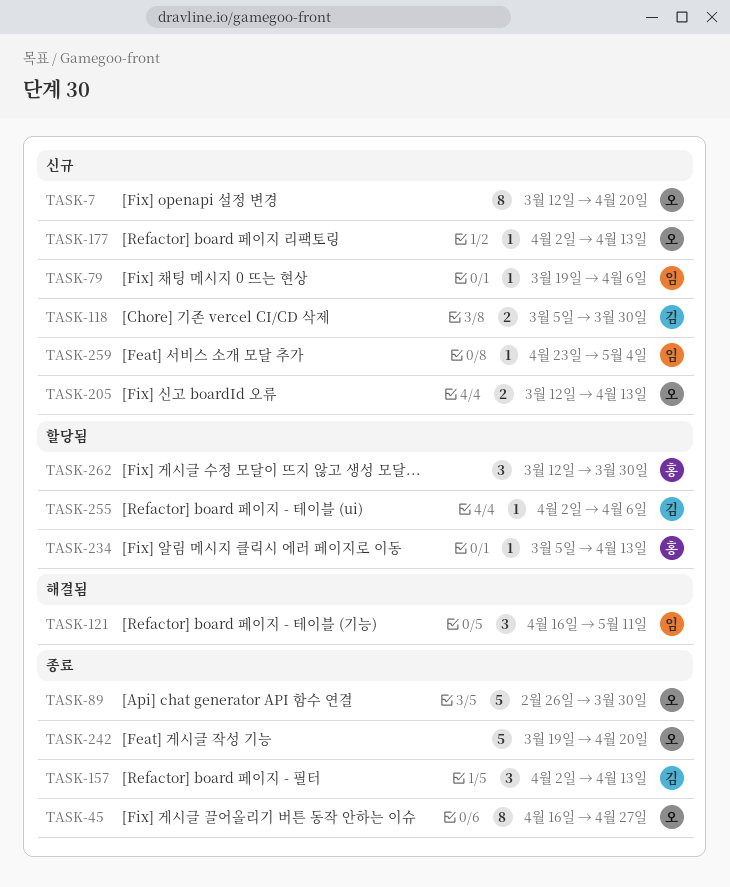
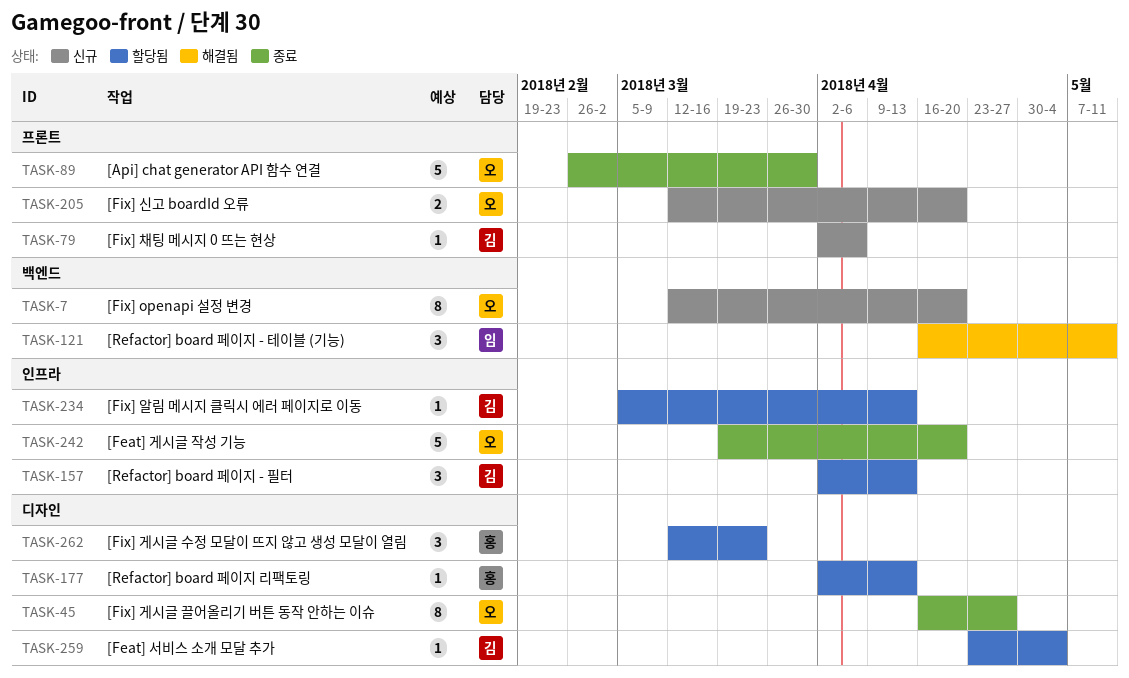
TASK-79, owner: 임 -> 김
TASK-79, start: Mar 19 -> Apr 2
TASK-118: present -> none
TASK-157, status: 종료 -> 할당됨
TASK-177, status: 신규 -> 할당됨
TASK-177, owner: 오 -> 홍
TASK-205, due: Apr 13 -> Apr 20
TASK-234, owner: 홍 -> 김
TASK-255: present -> none
TASK-259, status: 신규 -> 할당됨
TASK-259, owner: 임 -> 김
TASK-262, due: Mar 30 -> Mar 23

